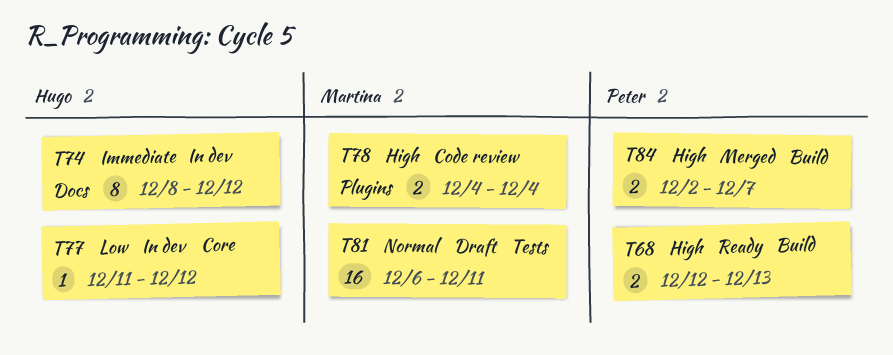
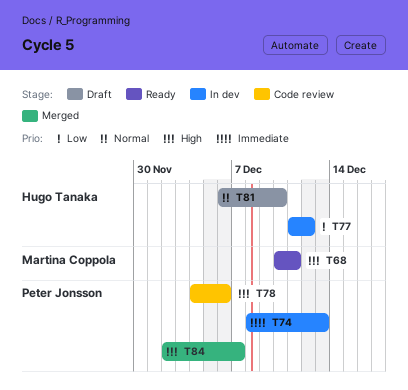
T68, owner: Peter Jonsson -> Martina Coppola
T68, start: Dec 12 -> Dec 10
T68, due: Dec 13 -> Dec 11
T74, owner: Hugo Tanaka -> Peter Jonsson
T74, due: Dec 12 -> Dec 13
T78, owner: Martina Coppola -> Peter Jonsson
T78, due: Dec 4 -> Dec 6
T81, owner: Martina Coppola -> Hugo Tanaka
T81, due: Dec 11 -> Dec 10

